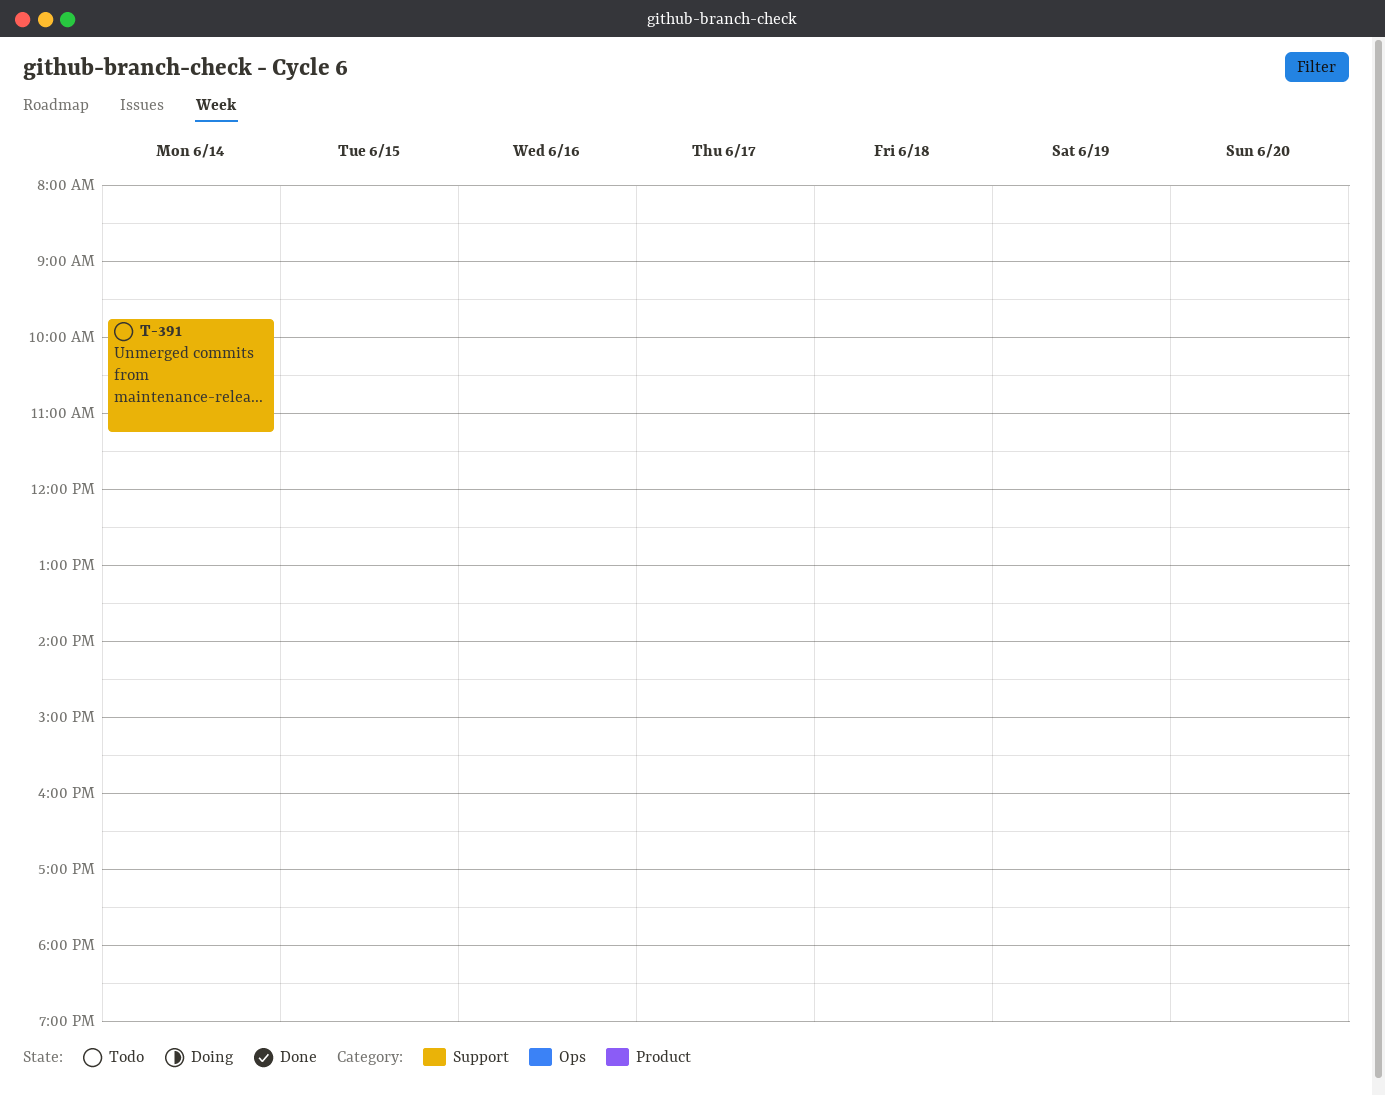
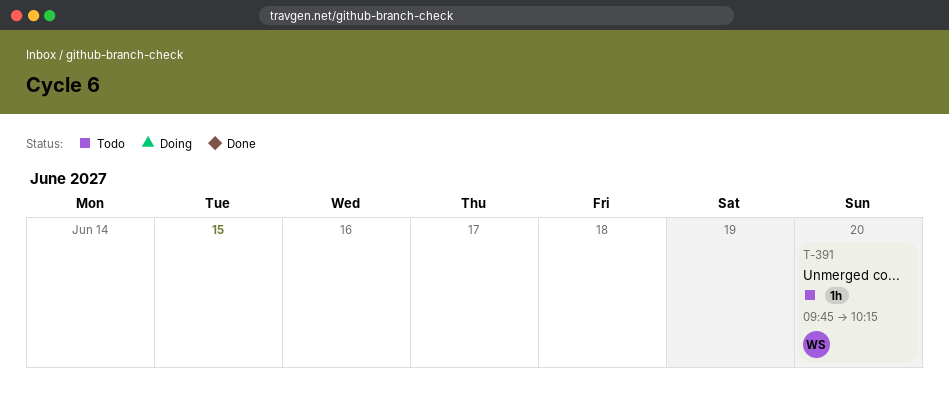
T-391, day: Jun 14 -> Jun 20
T-391, ends: 11:15 -> 10:15

